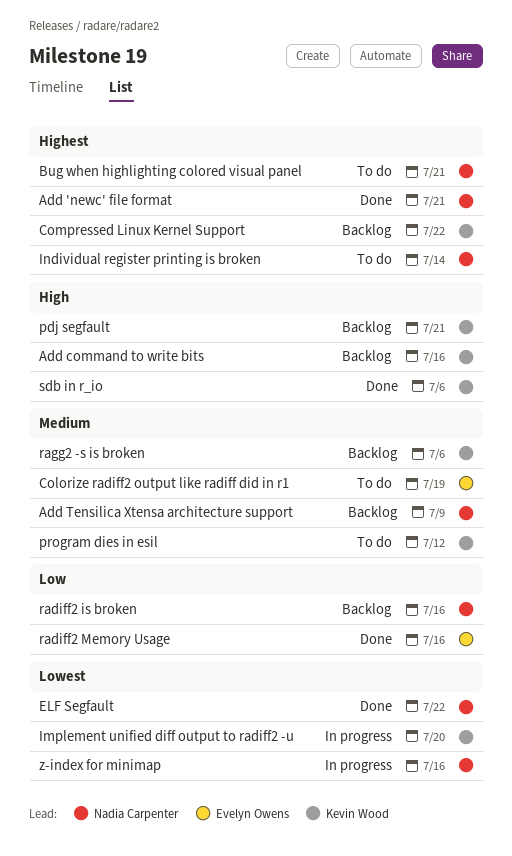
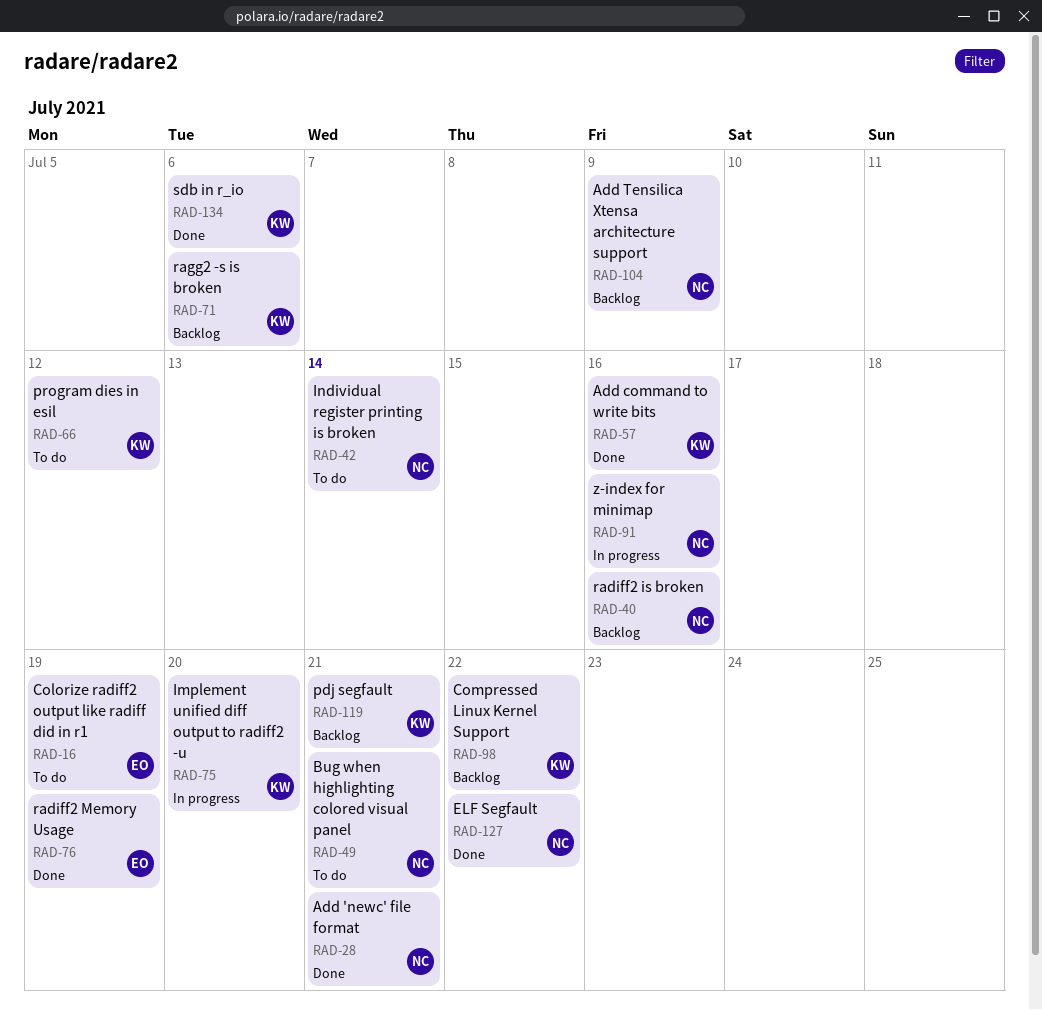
Add command to write bits, status: Backlog -> Done
radiff2 Memory Usage, due: Jul 16 -> Jul 19

